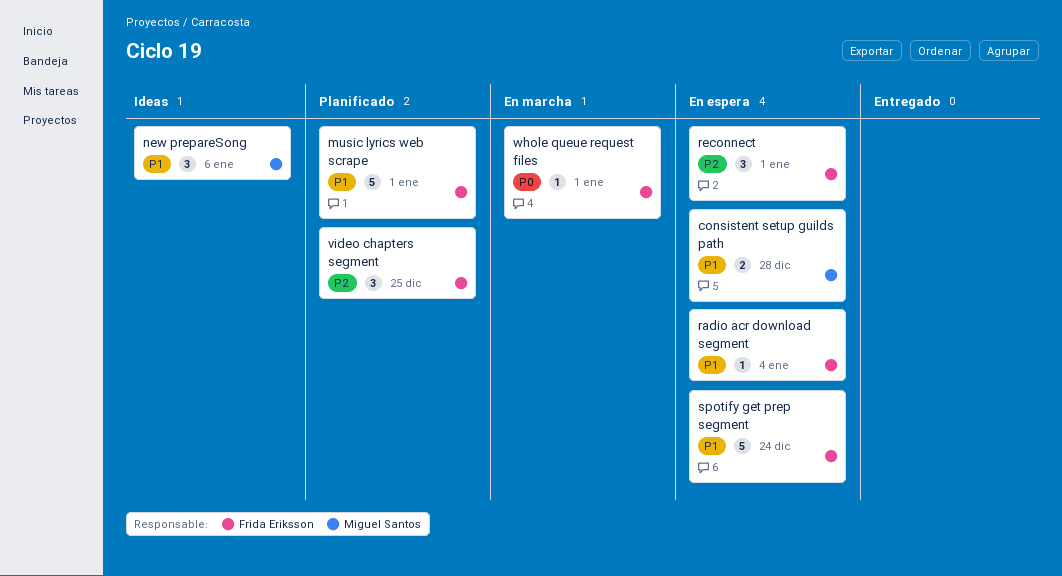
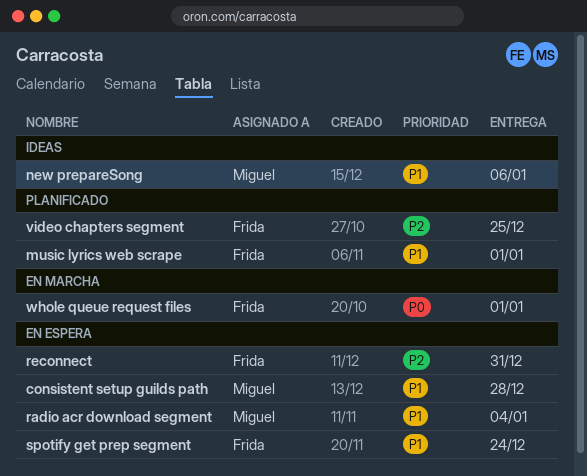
radio acr download segment, owner: Frida Eriksson -> Miguel Santos
reconnect, due: Jan 1 -> Dec 31

